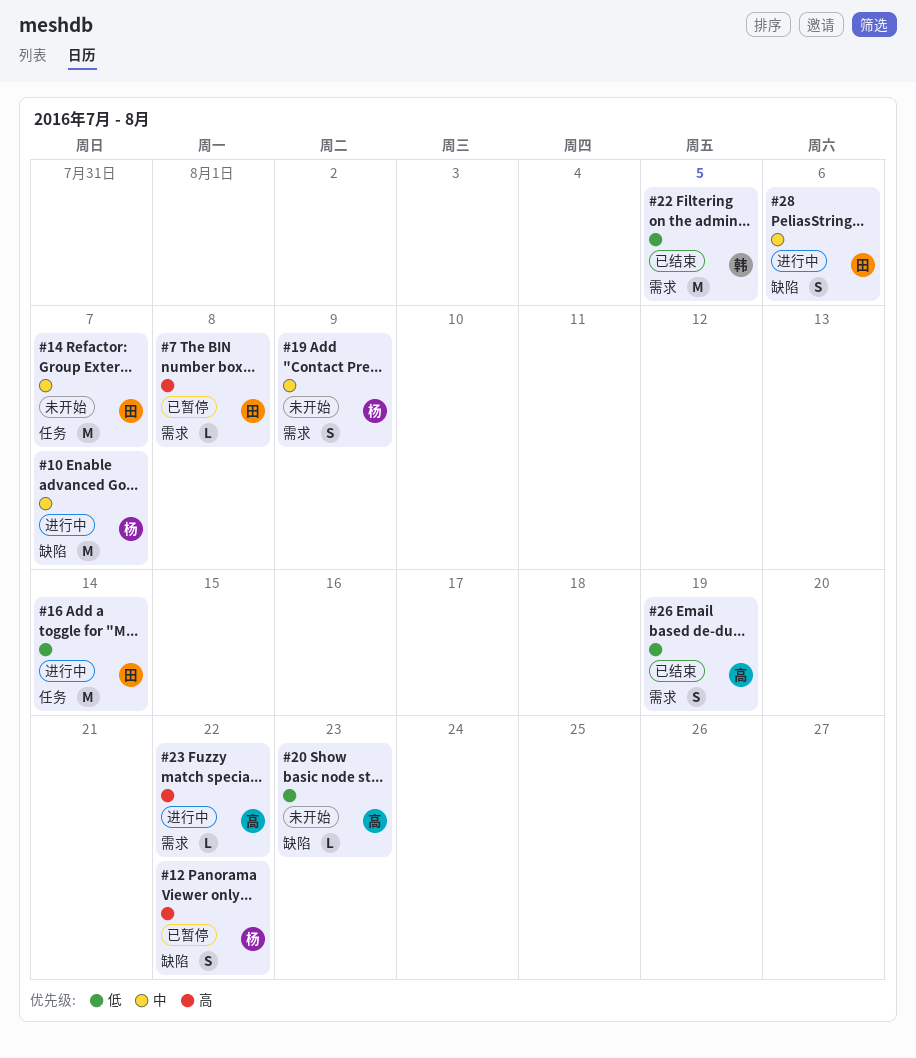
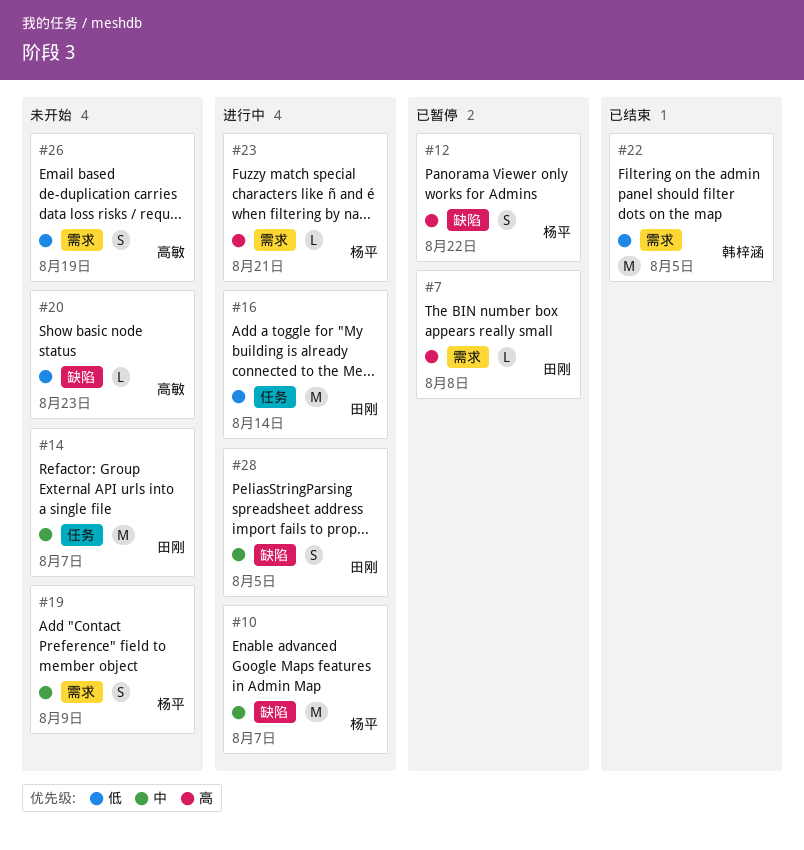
#23, owner: 高敏 -> 杨平
#23, due: Aug 22 -> Aug 21
#26, status: 已结束 -> 未开始
#28, due: Aug 6 -> Aug 5

